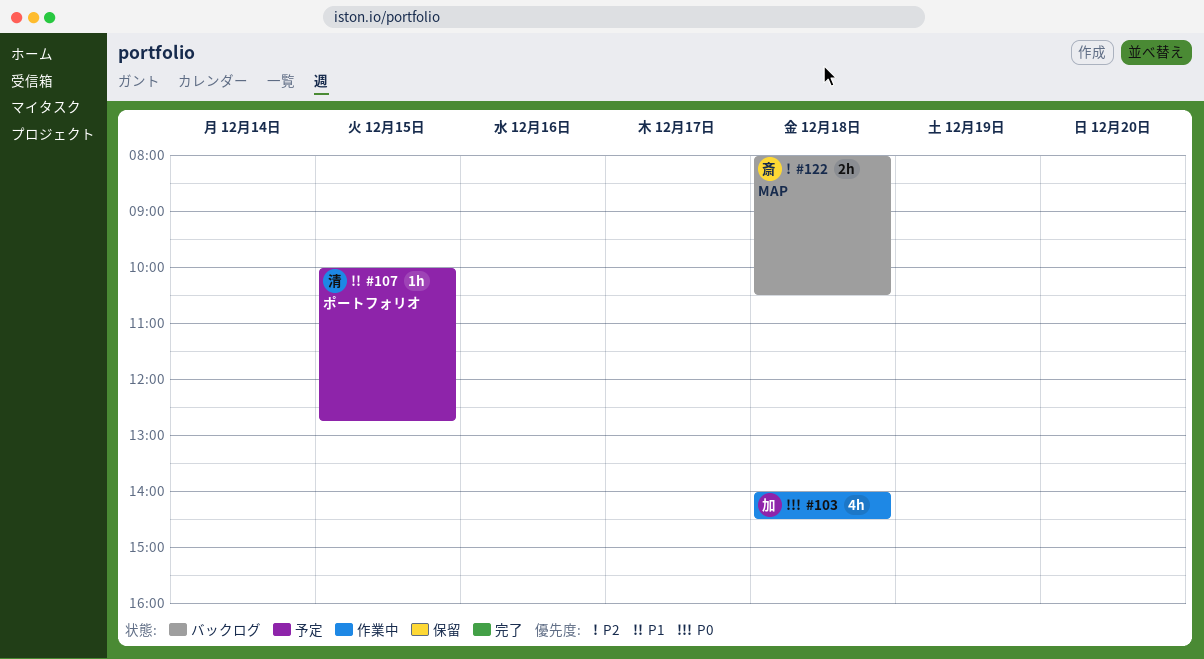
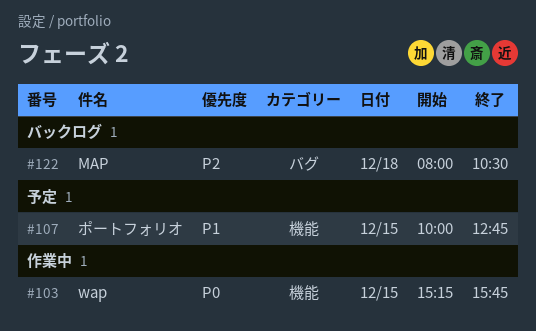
#103, day: Dec 18 -> Dec 15
#103, begins: 14:00 -> 15:15
#103, ends: 14:30 -> 15:45

